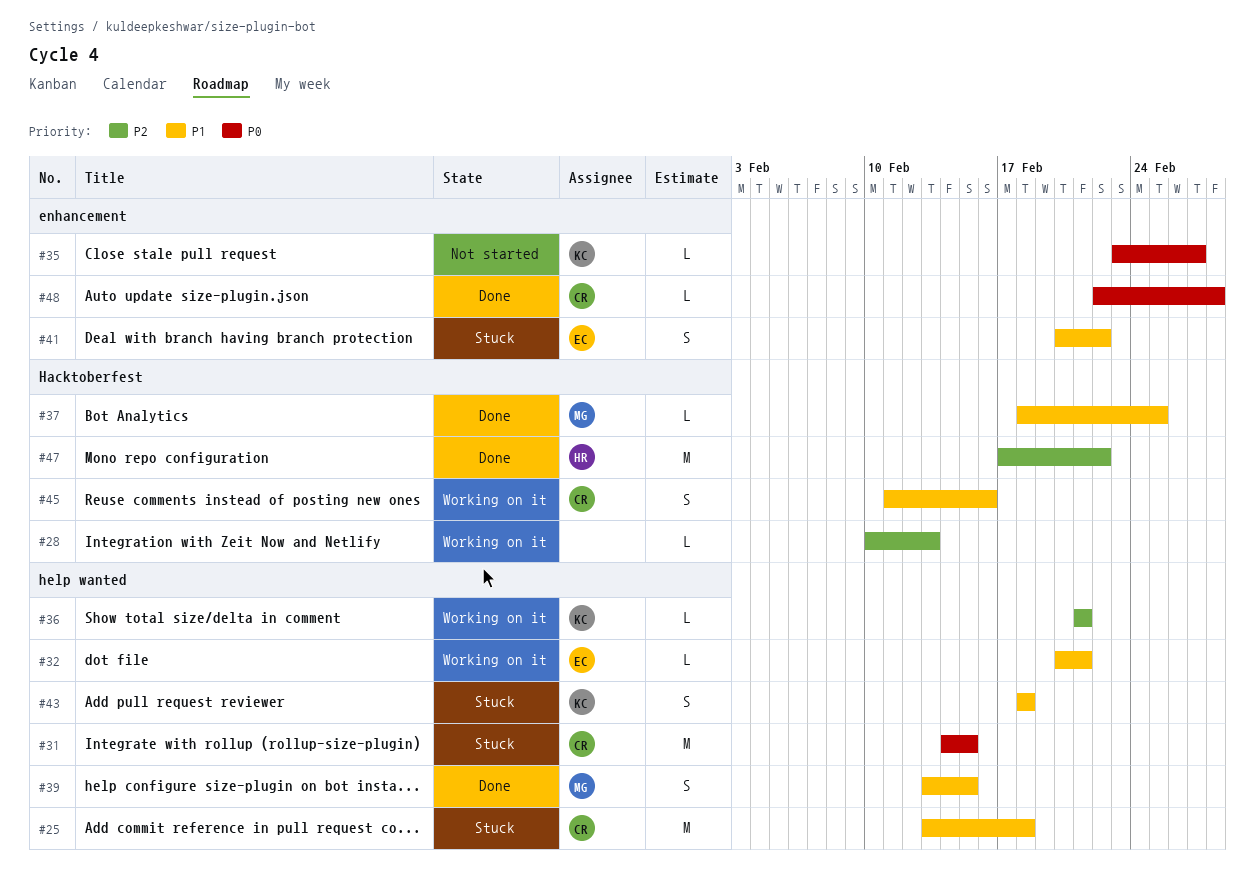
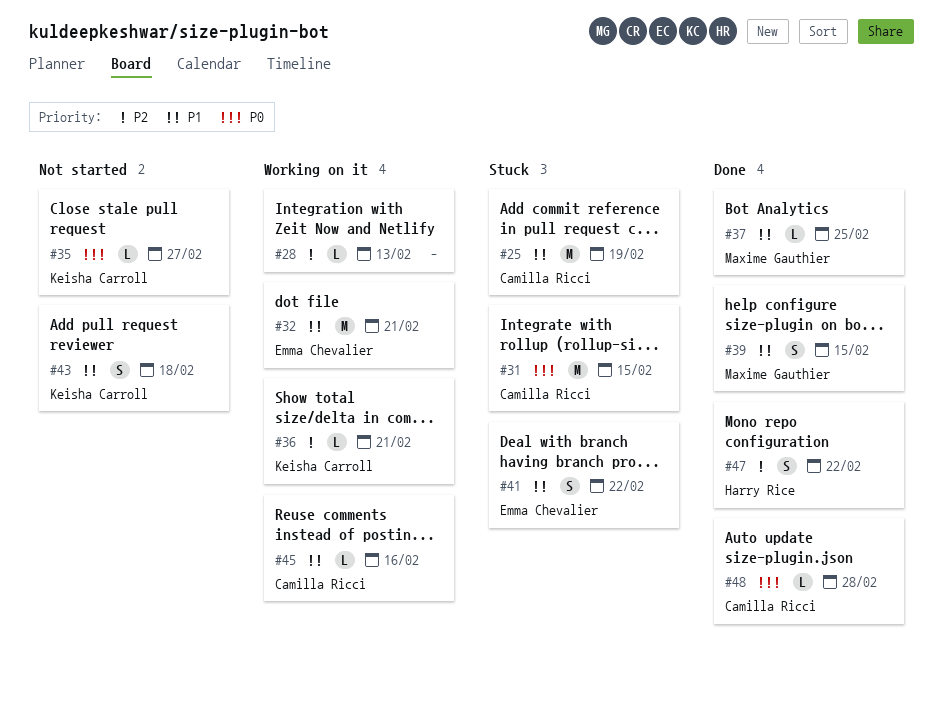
#25, due: Feb 18 -> Feb 19
#32, estimate: L -> M
#43, status: Stuck -> Not started
#45, estimate: S -> L
#47, estimate: M -> S

